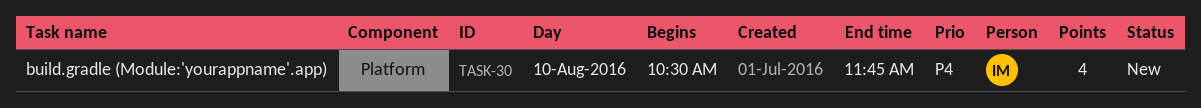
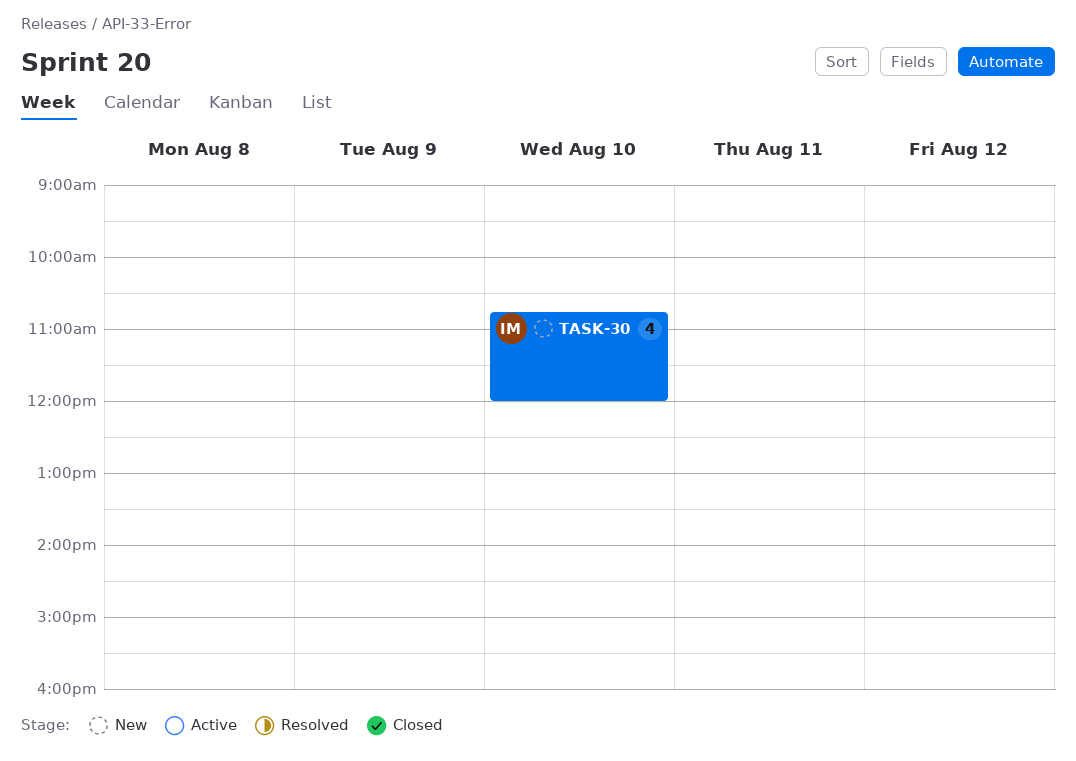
TASK-30, begins: 10:30 -> 10:45
TASK-30, ends: 11:45 -> 12:00

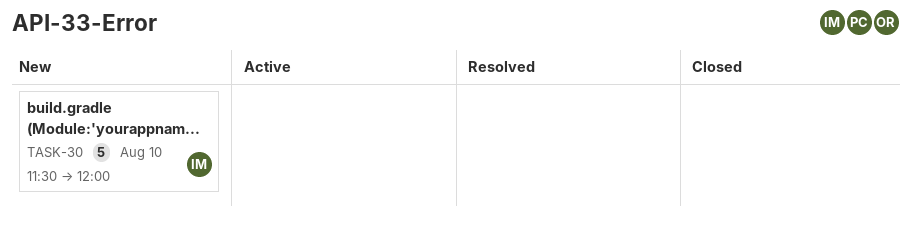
TASK-30, estimate: 4 -> 5
TASK-30, begins: 10:45 -> 11:30

